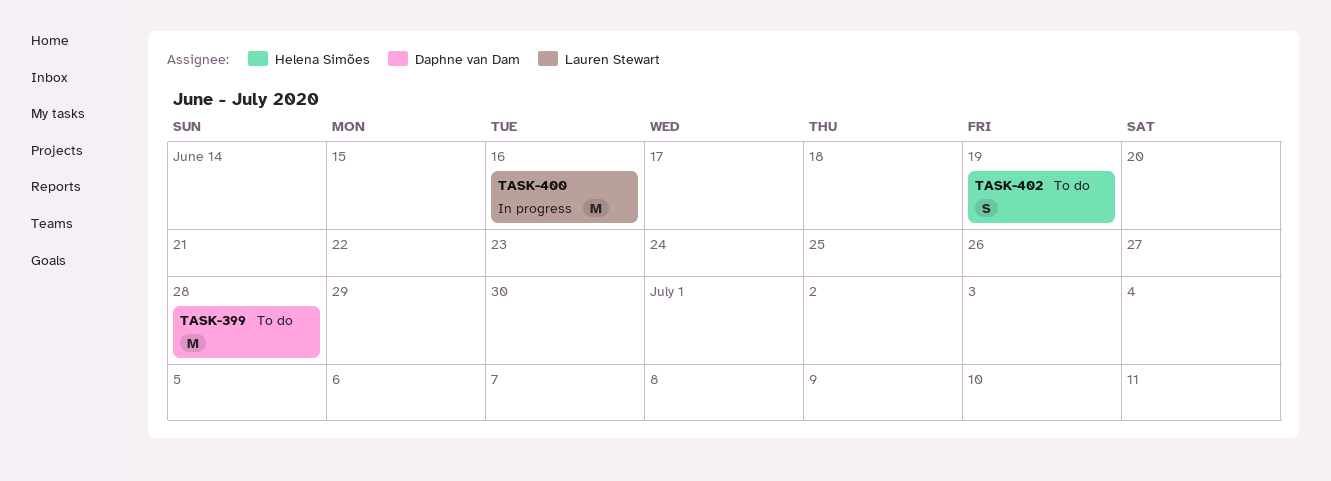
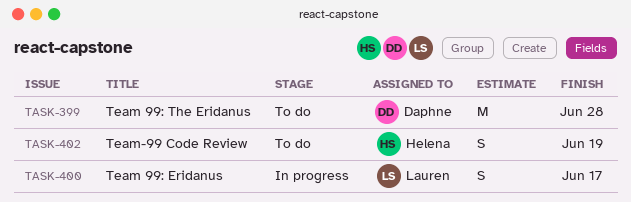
TASK-400, estimate: M -> S
TASK-400, due: Jun 16 -> Jun 17

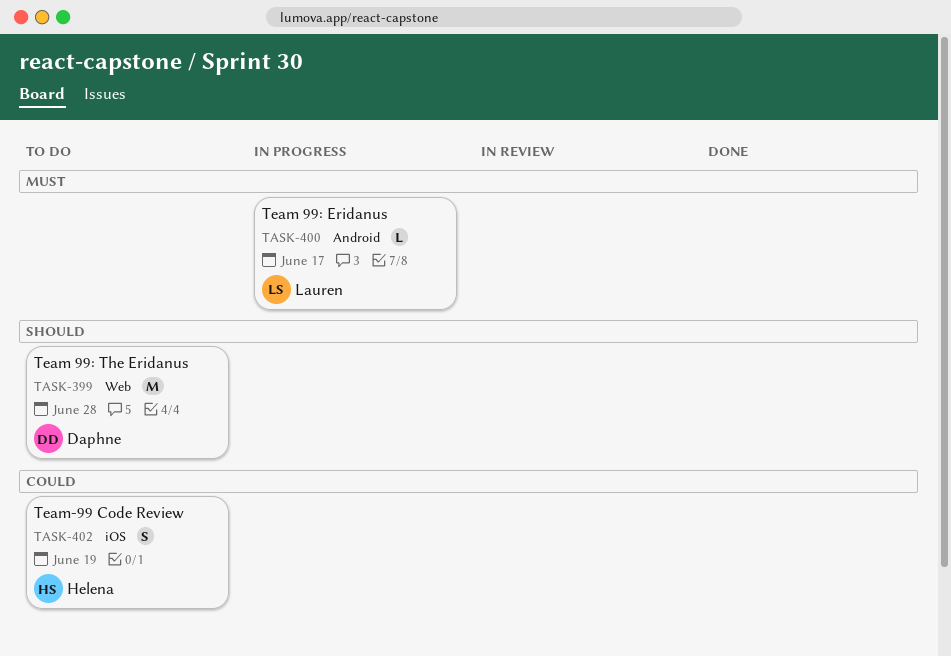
TASK-400, estimate: S -> L

